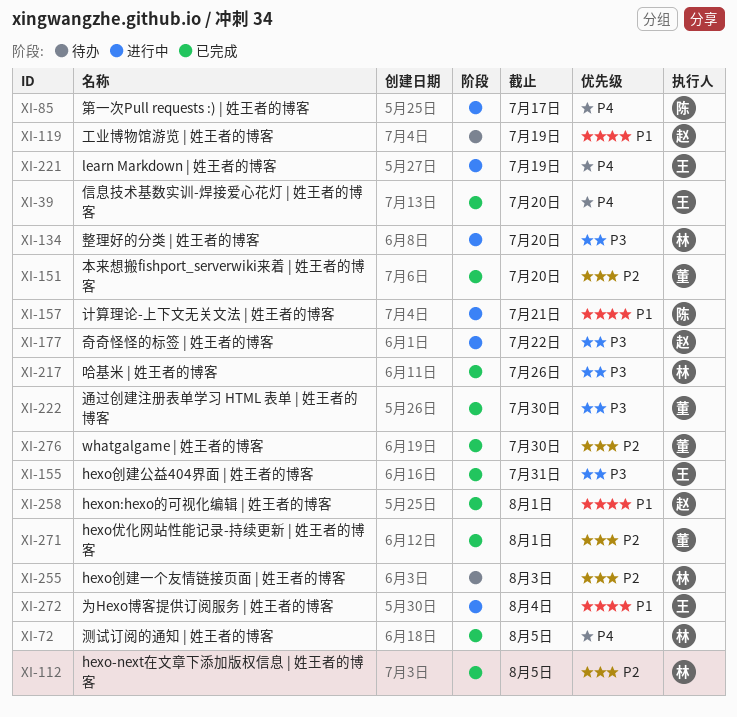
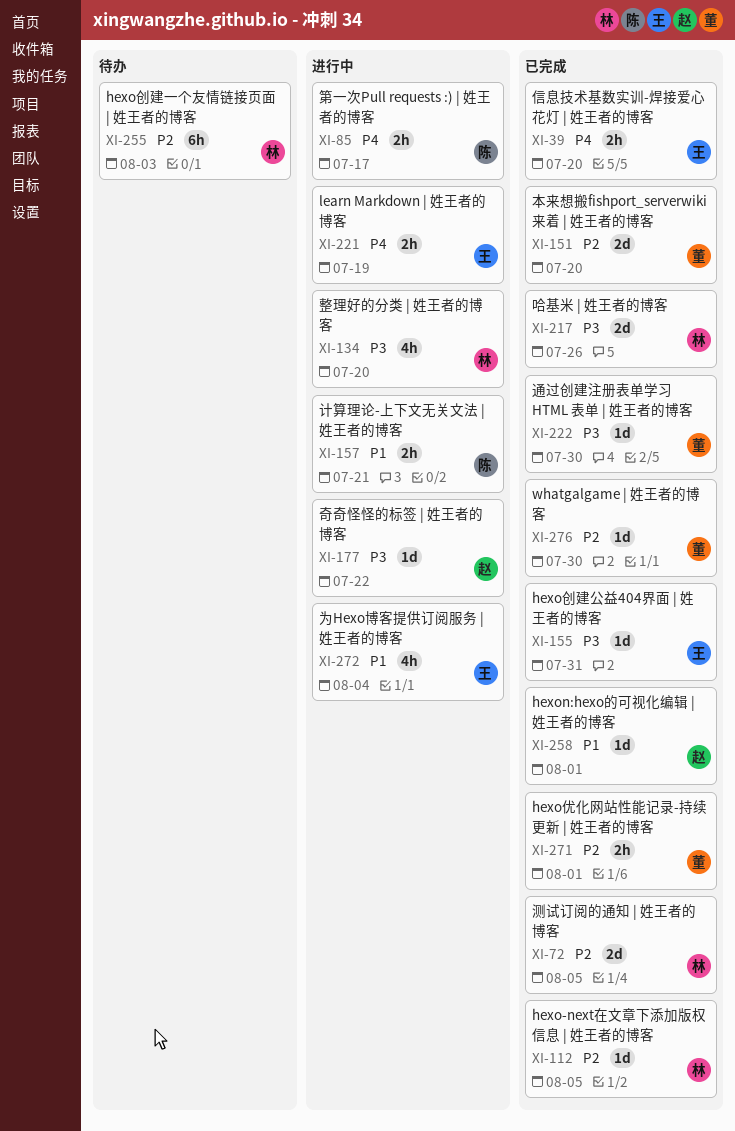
XI-72, priority: P4 -> P2
XI-119: present -> none

